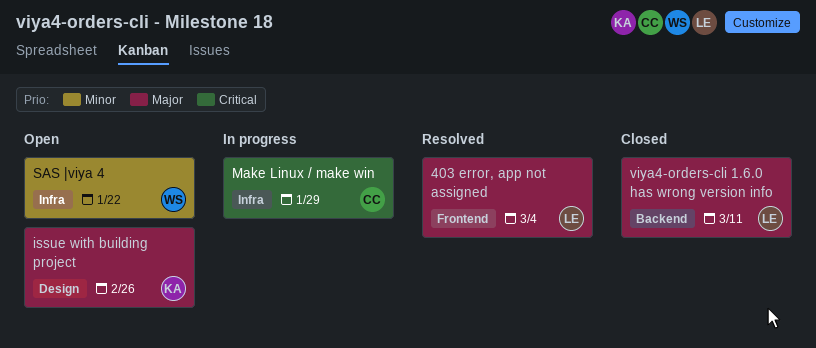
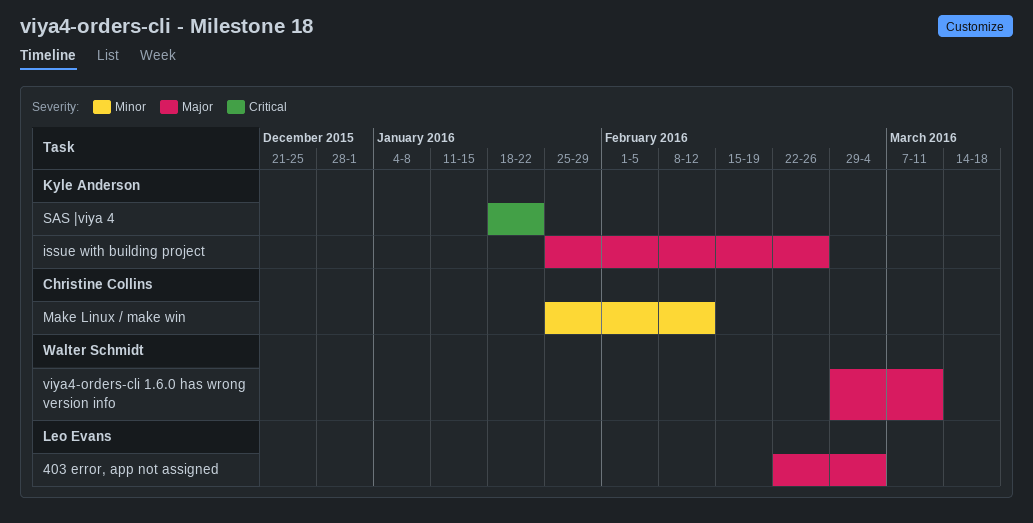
Make Linux / make win, priority: Critical -> Minor
Make Linux / make win, due: Jan 29 -> Feb 12
SAS |viya 4, owner: Walter Schmidt -> Kyle Anderson
SAS |viya 4, priority: Minor -> Critical
viya4-orders-cli 1.6.0 has wrong version info, owner: Leo Evans -> Walter Schmidt

